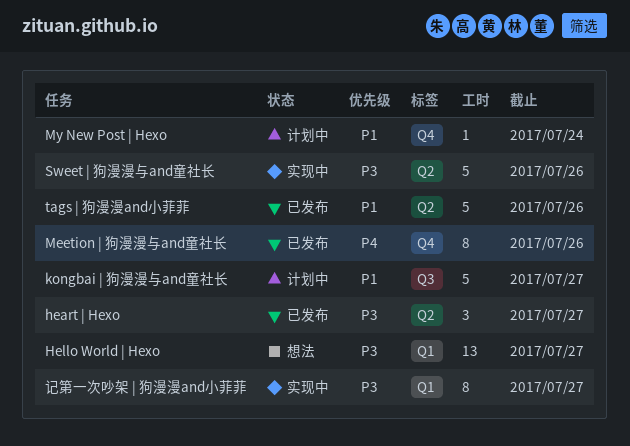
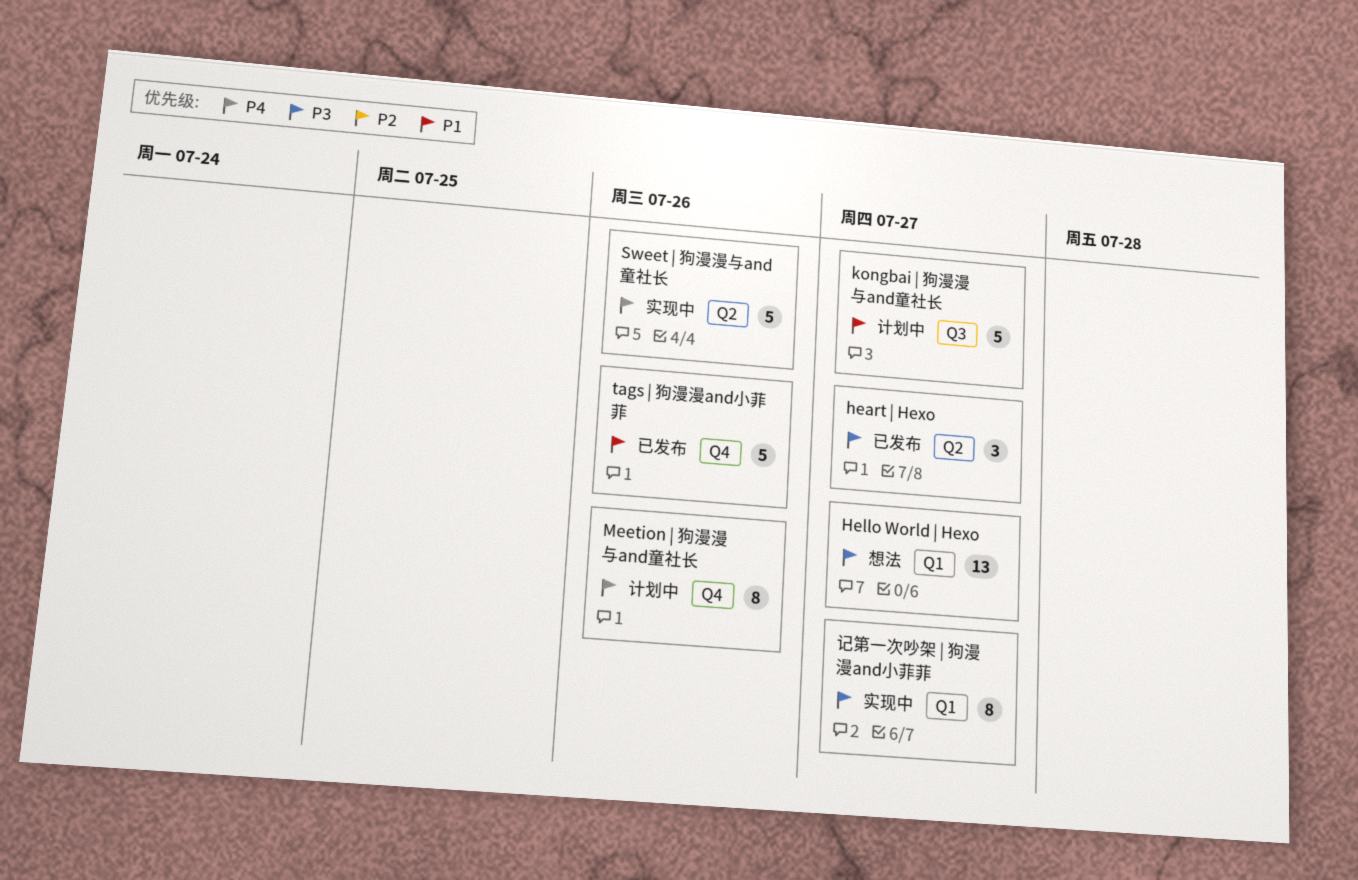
Meetion | 狗漫漫与and童社长, status: 已发布 -> 计划中
My New Post | Hexo: present -> none
Sweet | 狗漫漫与and童社长, priority: P3 -> P4
tags | 狗漫漫and小菲菲, label: Q2 -> Q4

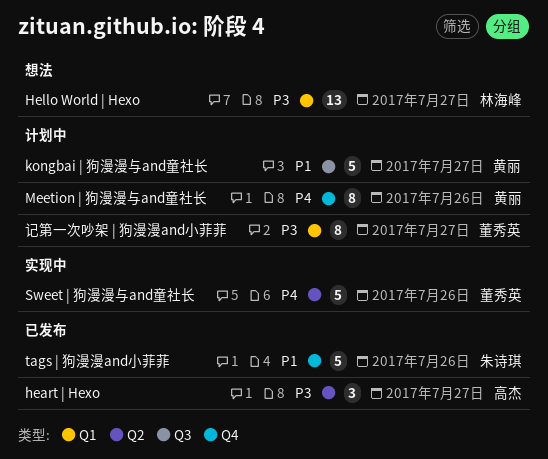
记第一次吵架 | 狗漫漫and小菲菲, status: 实现中 -> 计划中

